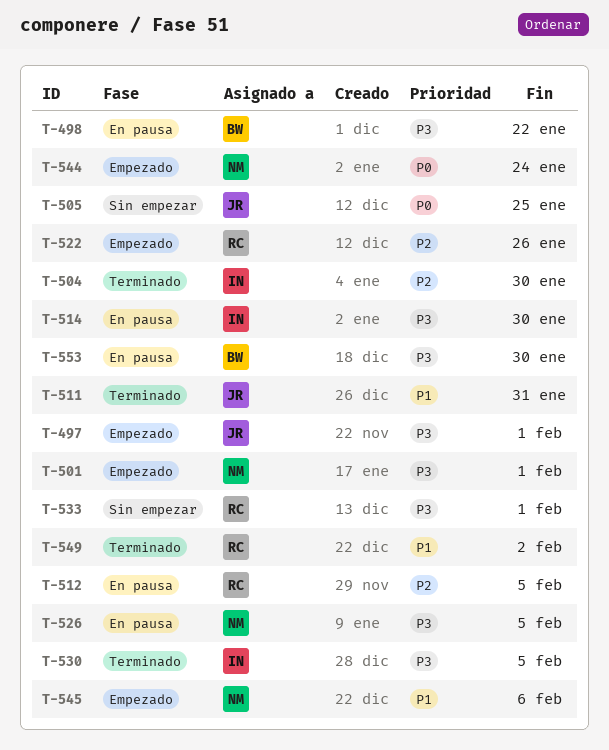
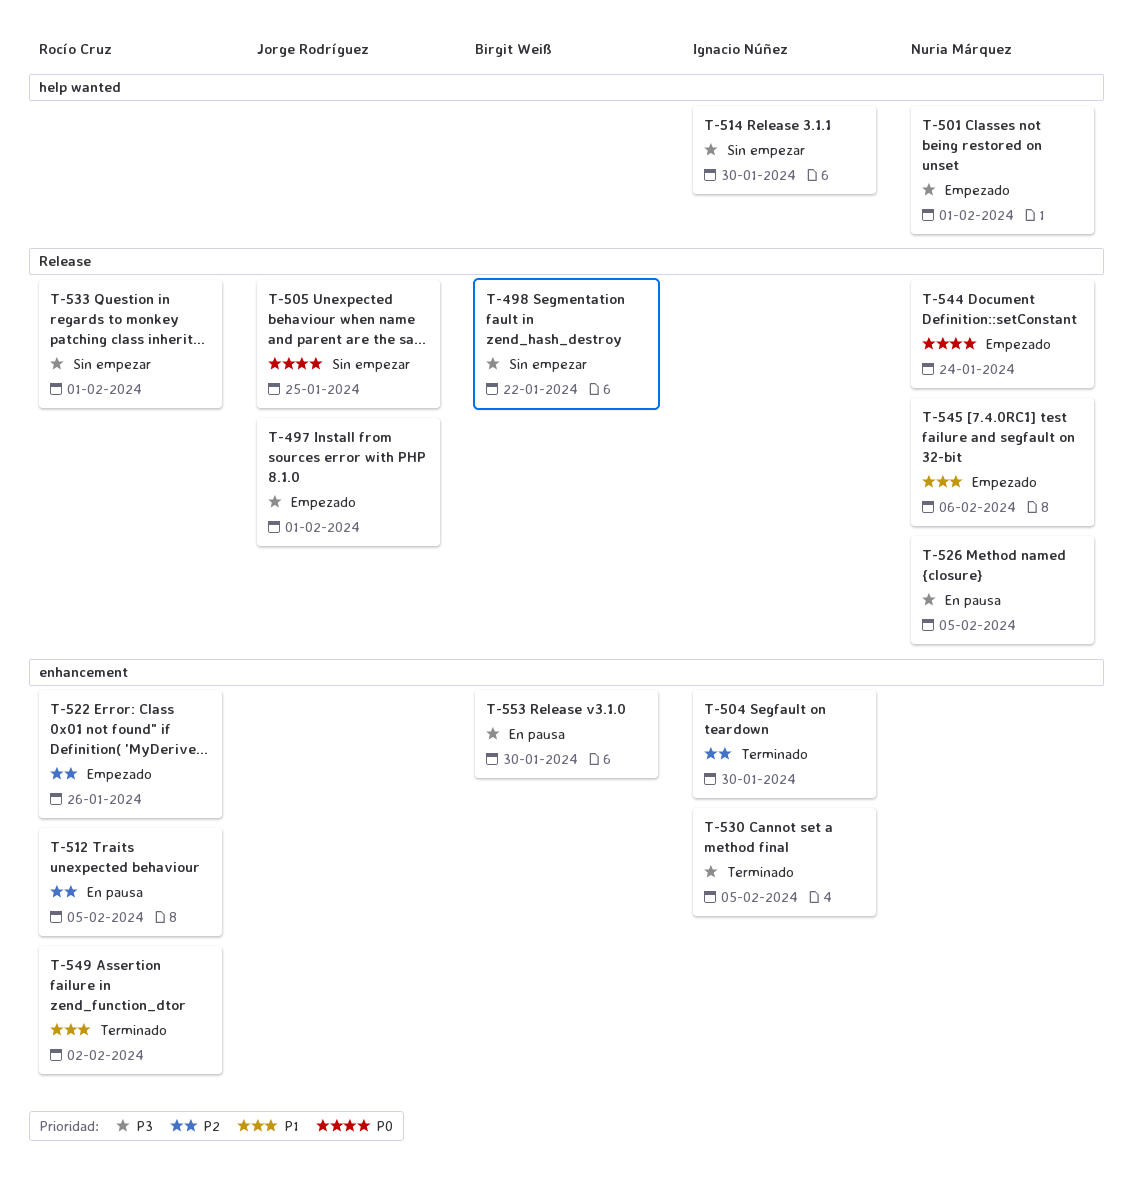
T-498, status: En pausa -> Sin empezar
T-511: present -> none
T-514, status: En pausa -> Sin empezar

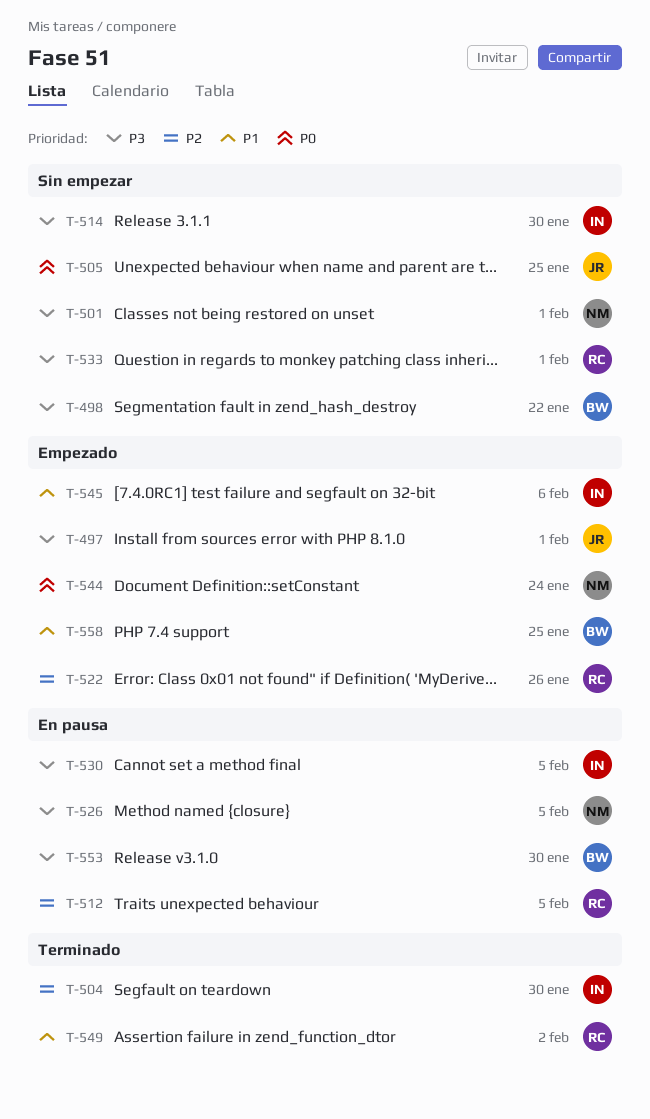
T-501, status: Empezado -> Sin empezar
T-530, status: Terminado -> En pausa
T-545, owner: Nuria Márquez -> Ignacio Núñez
T-558: none -> present

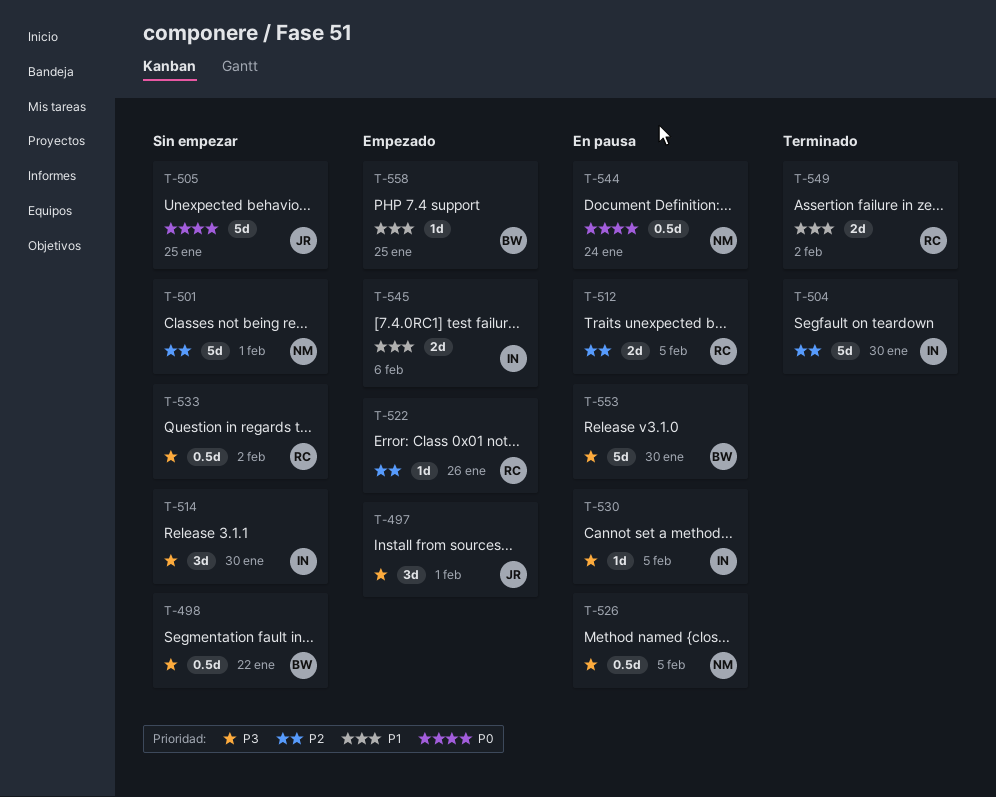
T-501, priority: P3 -> P2
T-533, due: Feb 1 -> Feb 2
T-544, status: Empezado -> En pausa

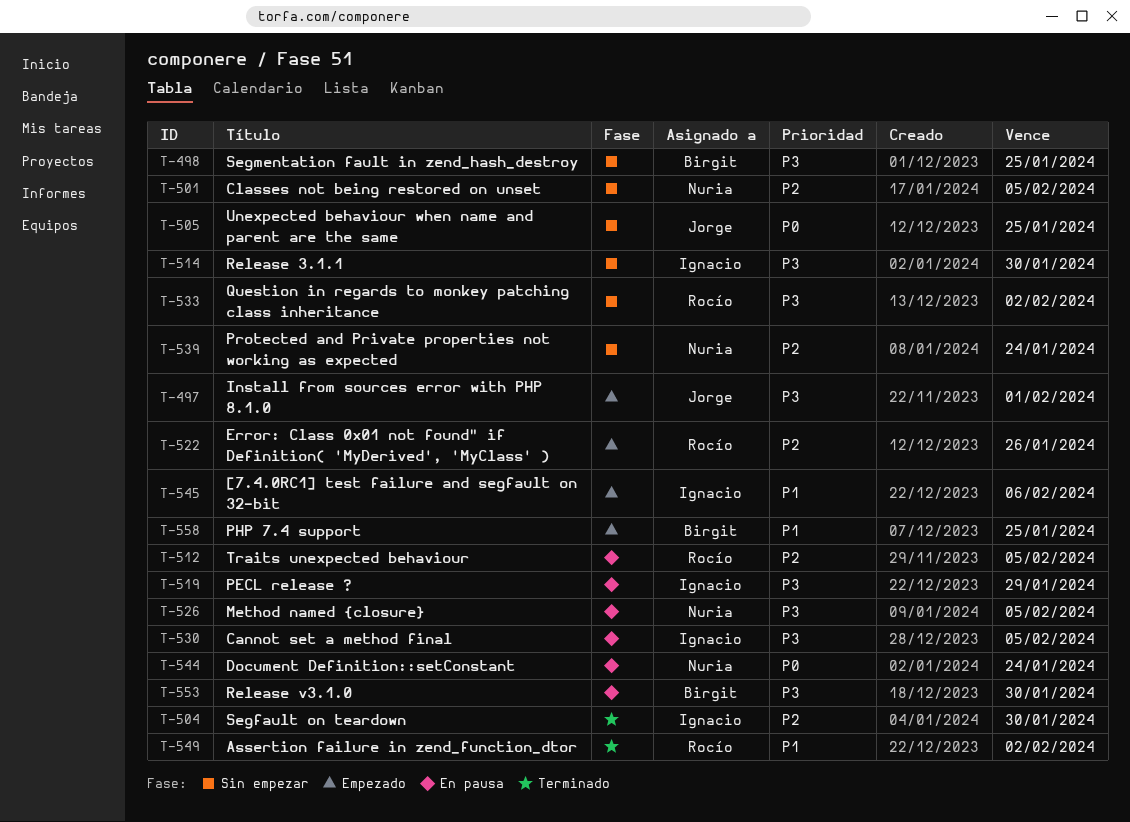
T-498, due: Jan 22 -> Jan 25
T-501, due: Feb 1 -> Feb 5
T-519: none -> present
T-539: none -> present

